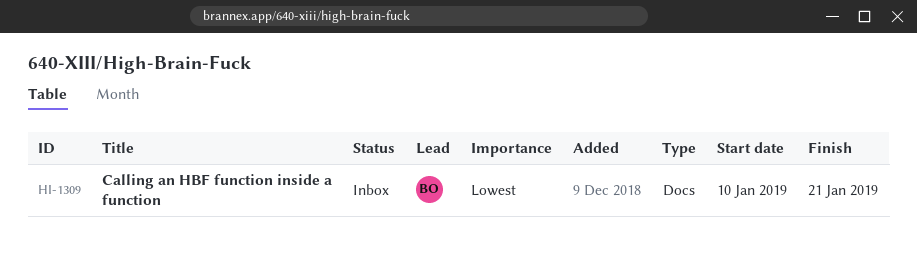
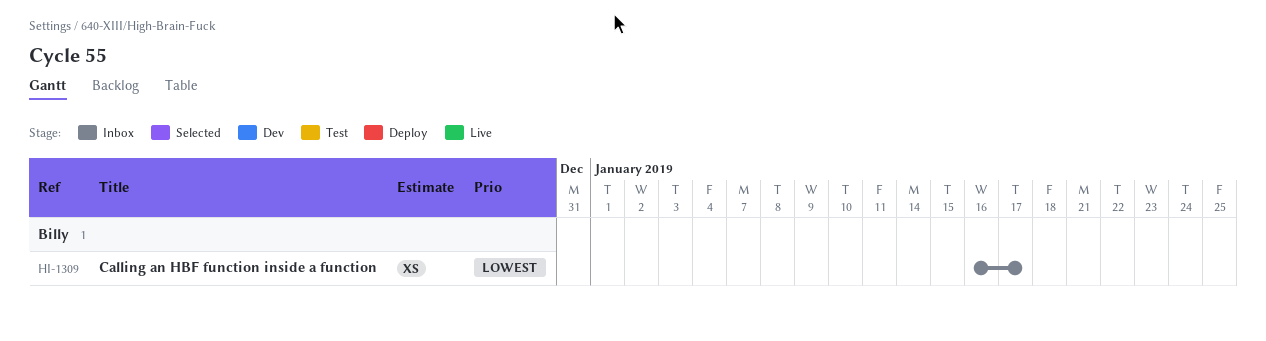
HI-1309, start: Jan 10 -> Jan 16
HI-1309, due: Jan 21 -> Jan 17

